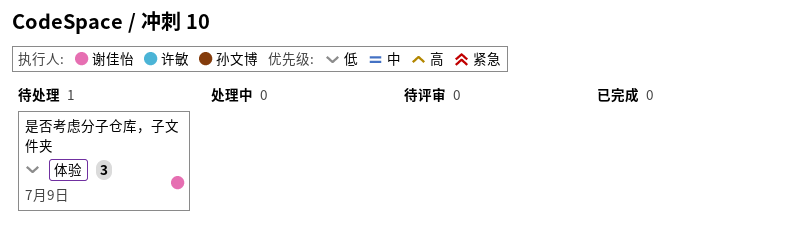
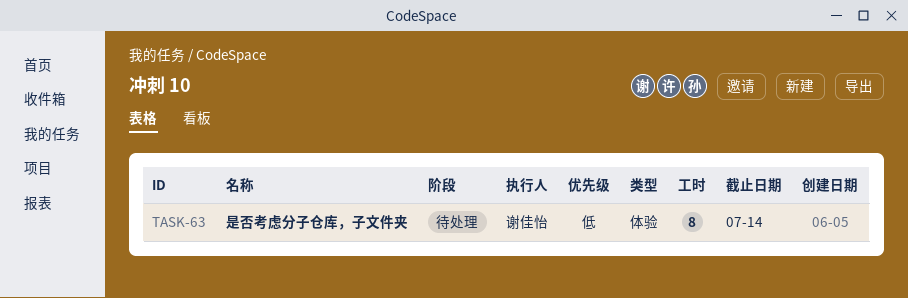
是否考虑分子仓库，子文件夹, estimate: 3 -> 8
是否考虑分子仓库，子文件夹, due: Jul 9 -> Jul 14

